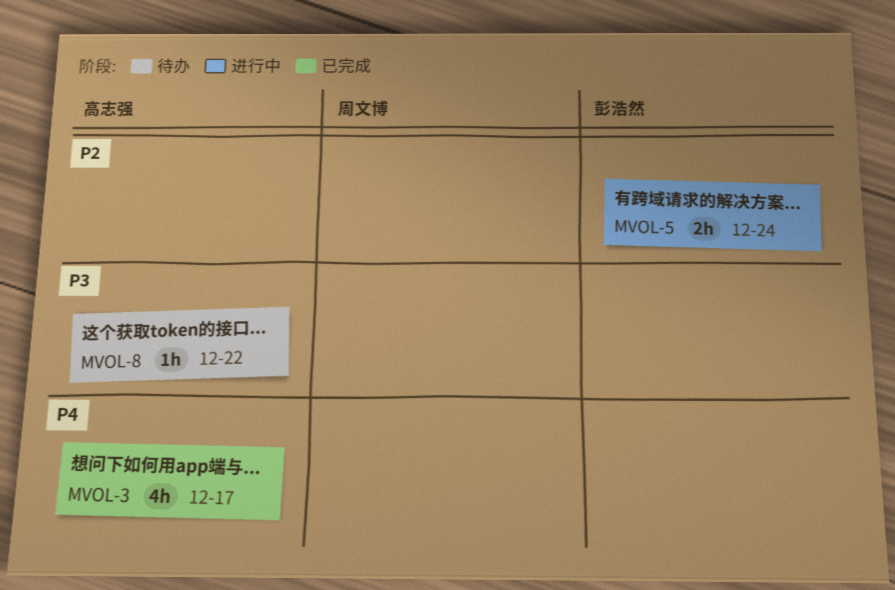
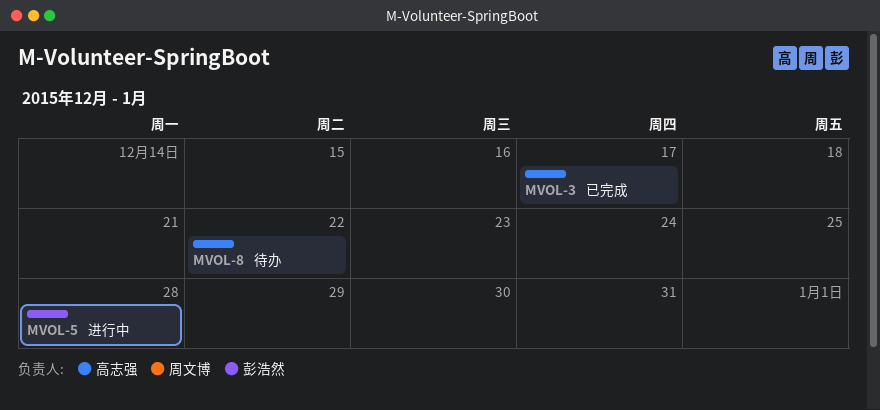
MVOL-5, due: Dec 24 -> Dec 28

